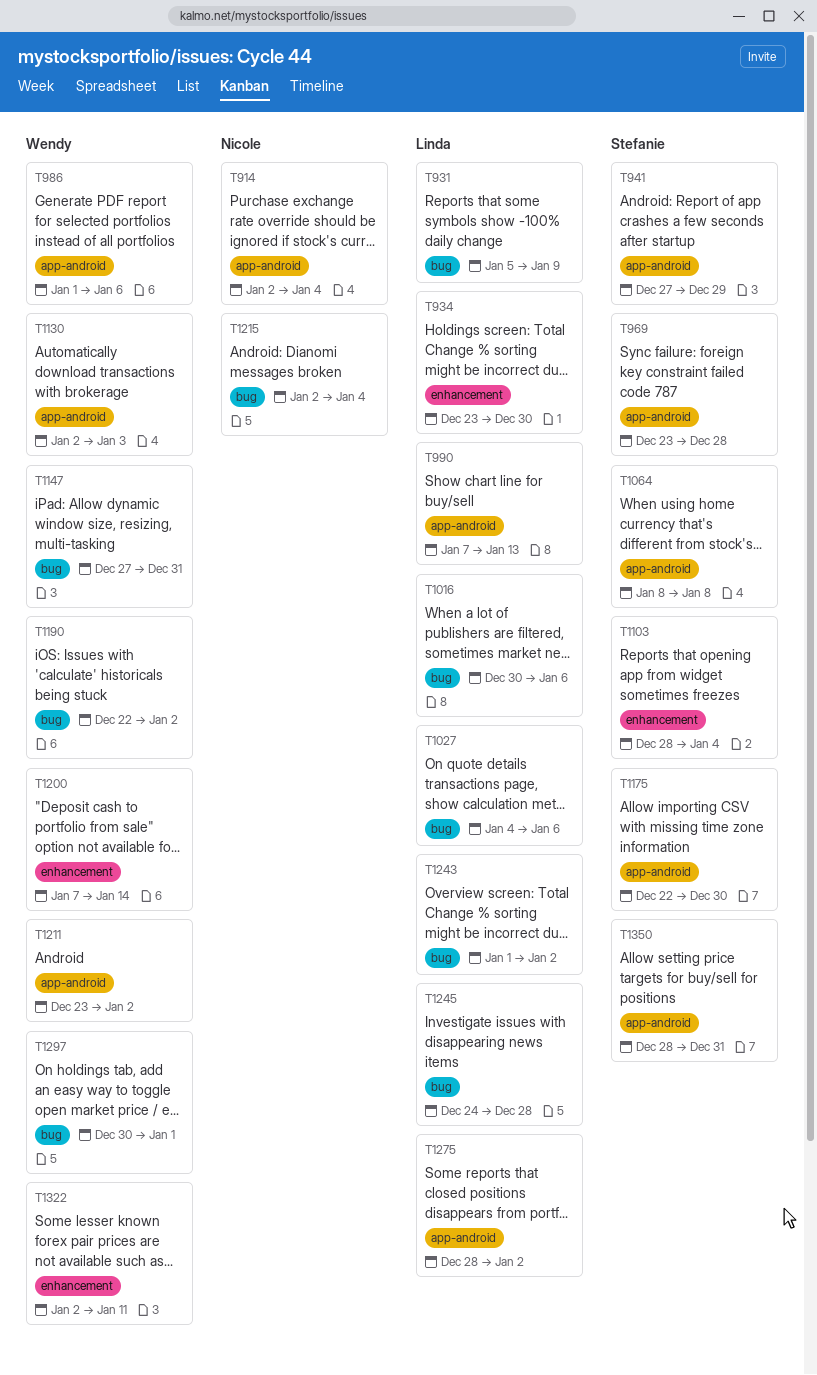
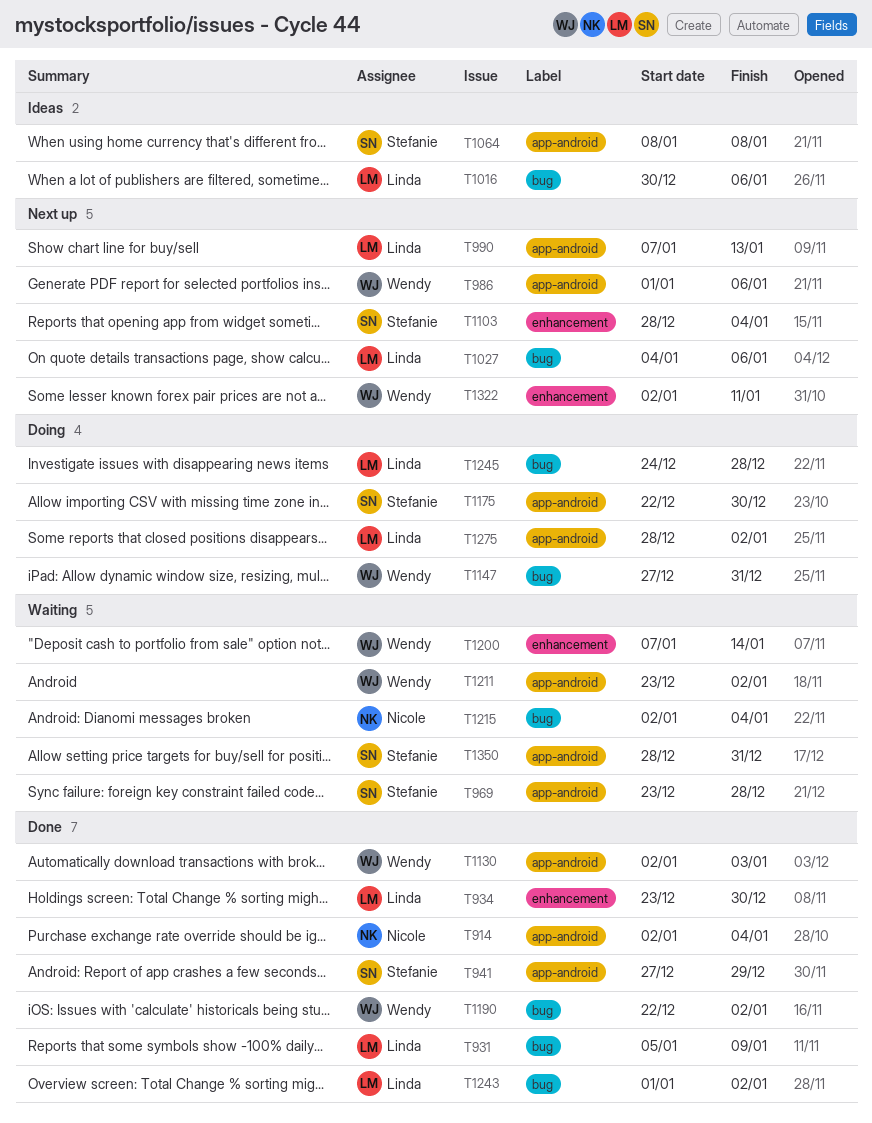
T1297: present -> none

